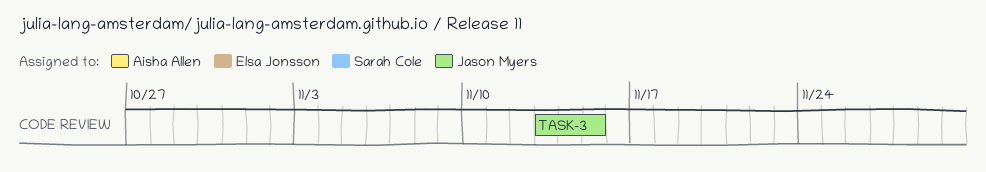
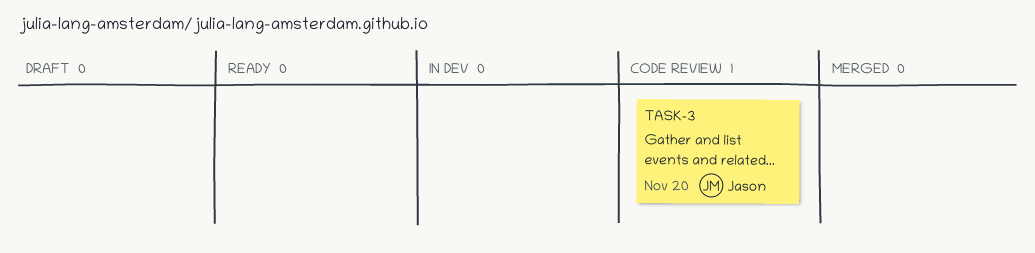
TASK-3, due: Nov 15 -> Nov 20

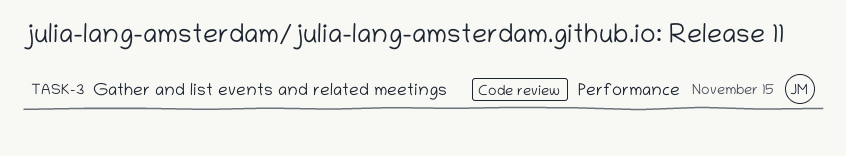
TASK-3, due: Nov 20 -> Nov 15

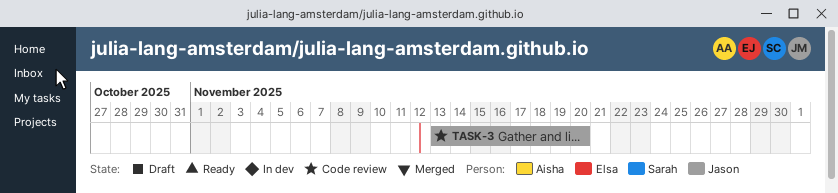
TASK-3, due: Nov 15 -> Nov 20

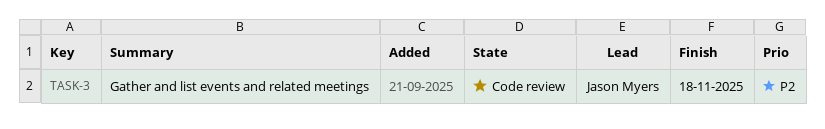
TASK-3, due: Nov 20 -> Nov 18

